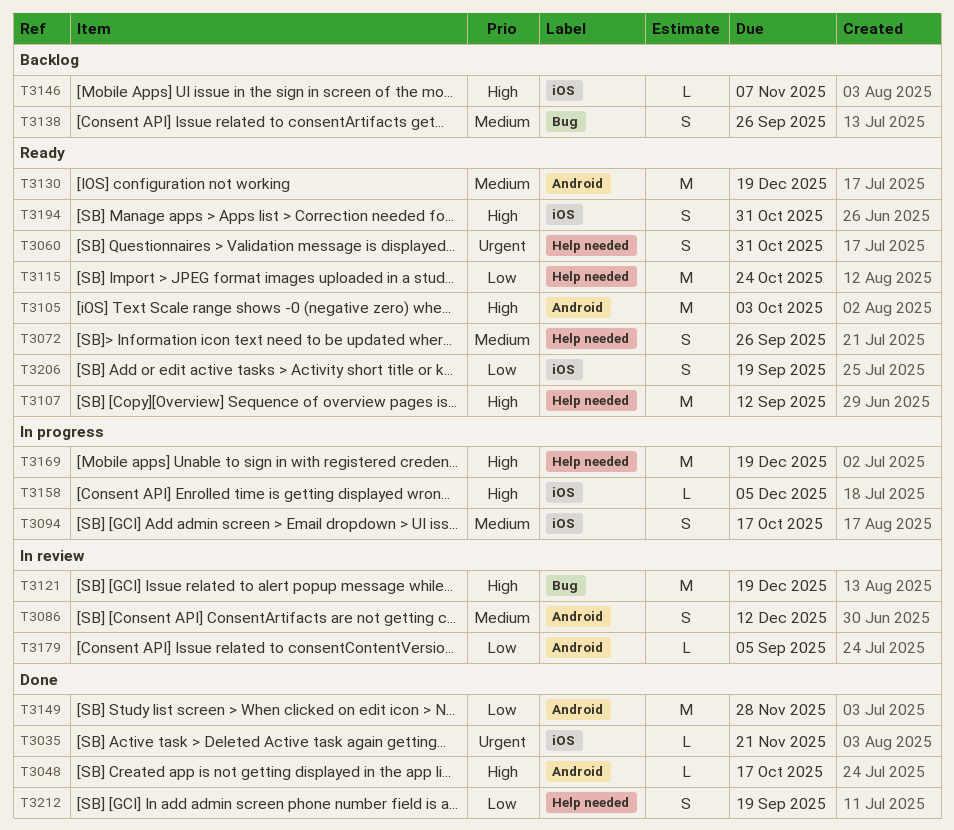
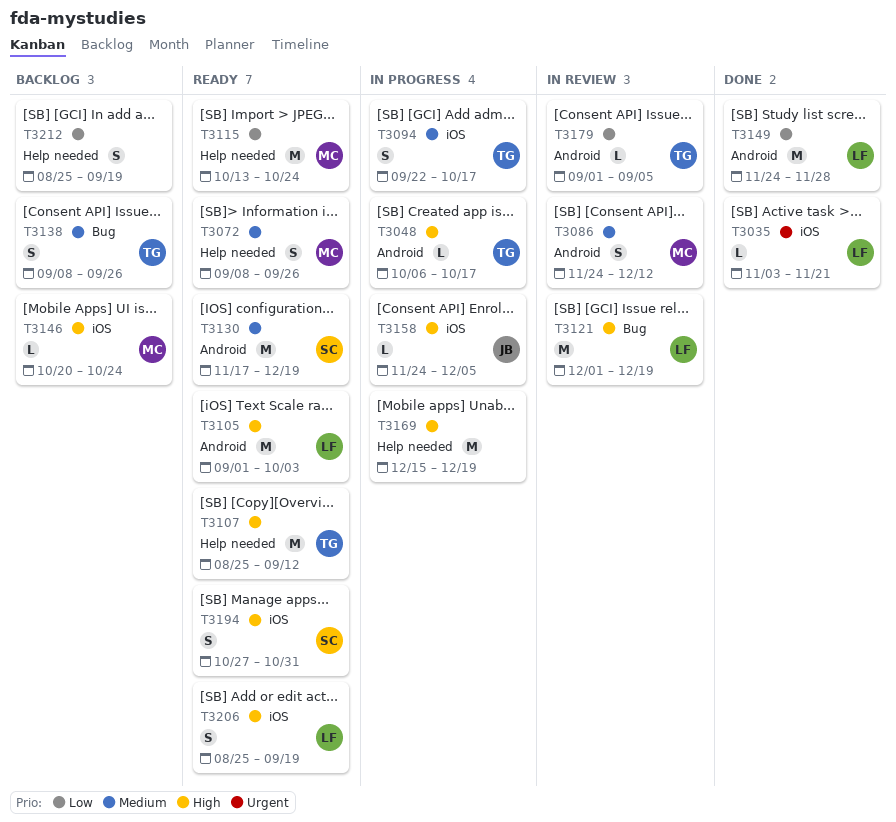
T3048, status: Done -> In progress
T3060: present -> none
T3146, due: Nov 7 -> Oct 24
T3206, priority: Low -> High
T3212, status: Done -> Backlog

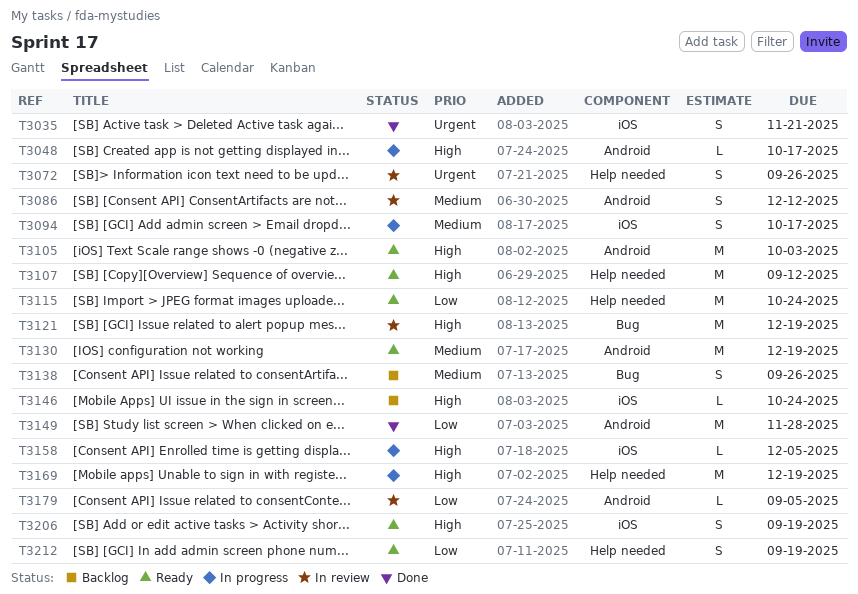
T3035, estimate: L -> S
T3072, status: Ready -> In review
T3072, priority: Medium -> Urgent
T3194: present -> none
T3212, status: Backlog -> Ready

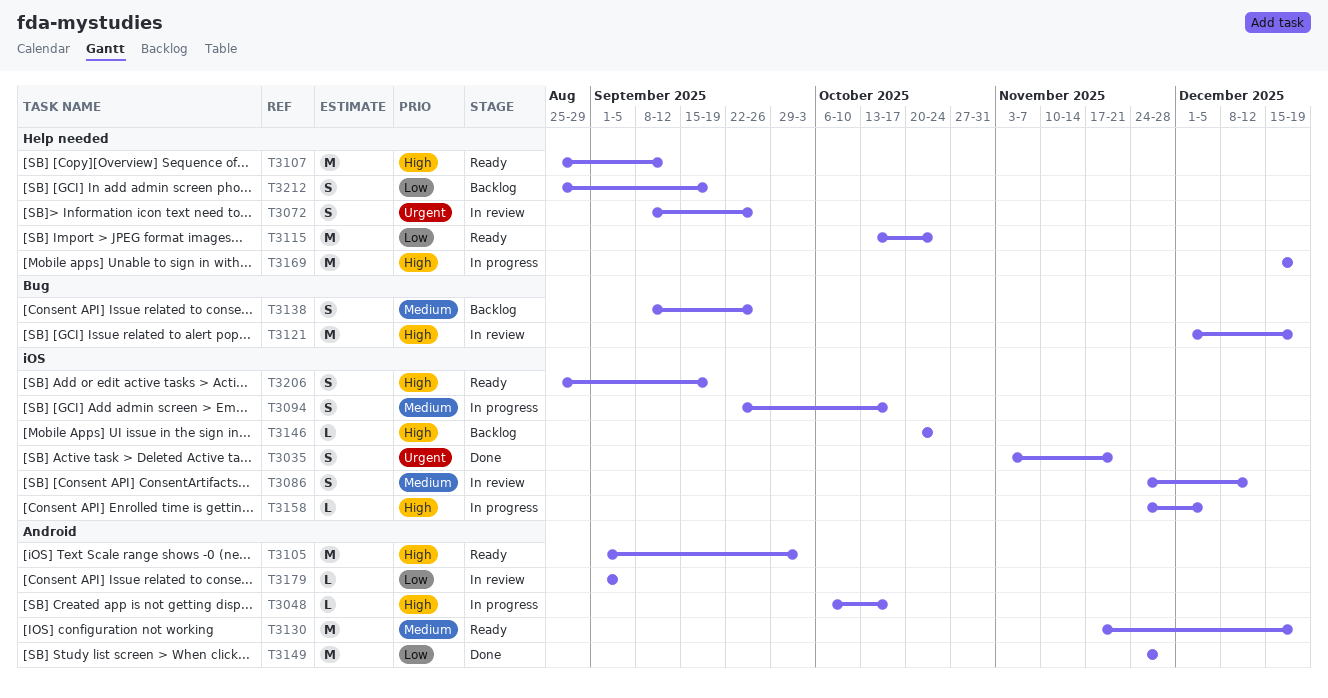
T3086, label: Android -> iOS
T3212, status: Ready -> Backlog

